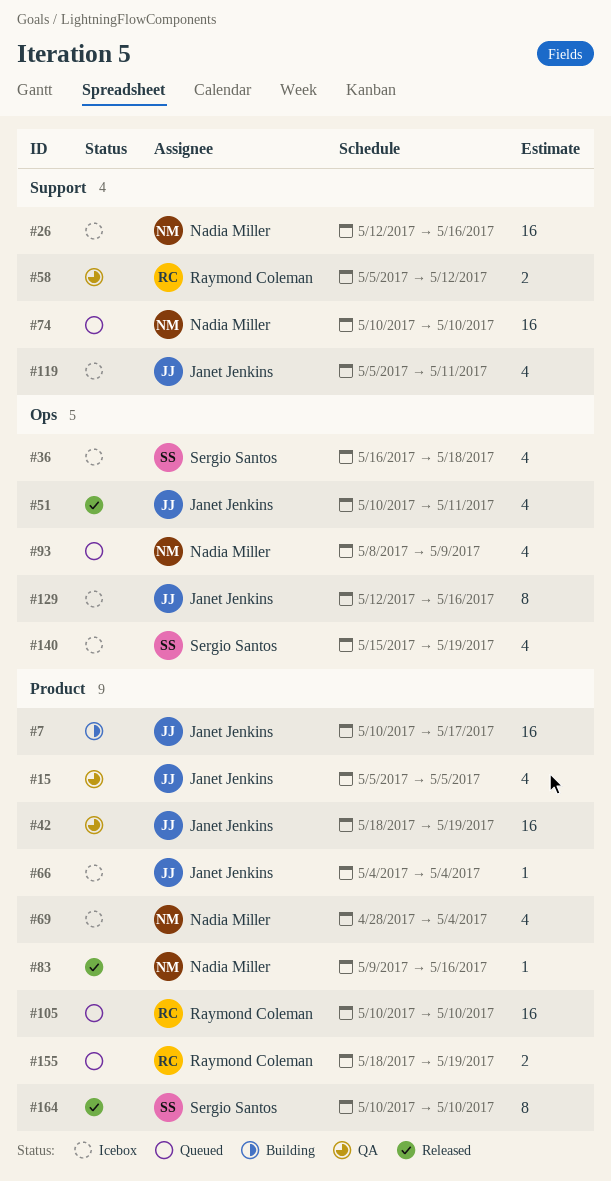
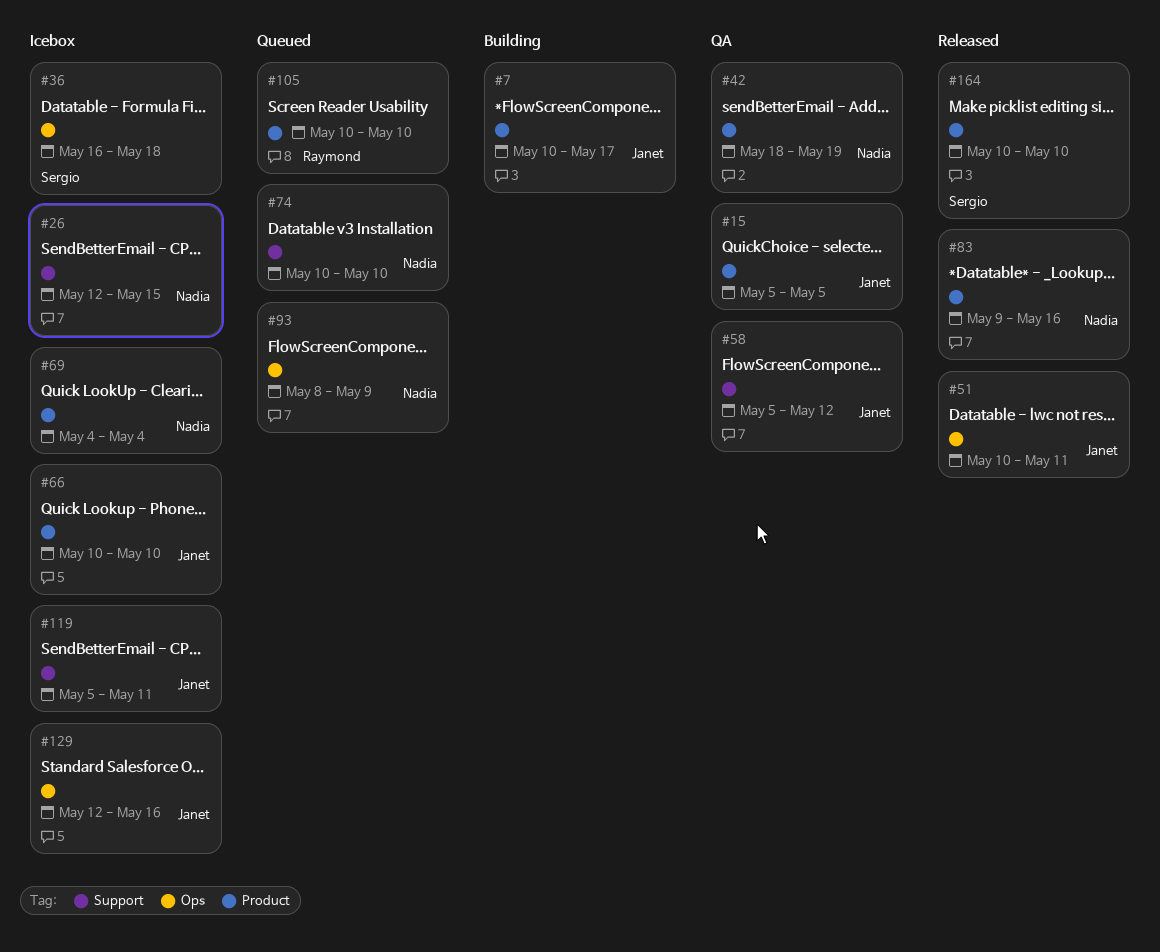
#26, due: May 16 -> May 15
#42, owner: Janet Jenkins -> Nadia Miller
#58, owner: Raymond Coleman -> Janet Jenkins
#66, start: May 4 -> May 10
#66, due: May 4 -> May 10
#69, start: Apr 28 -> May 4
#140: present -> none
#155: present -> none

